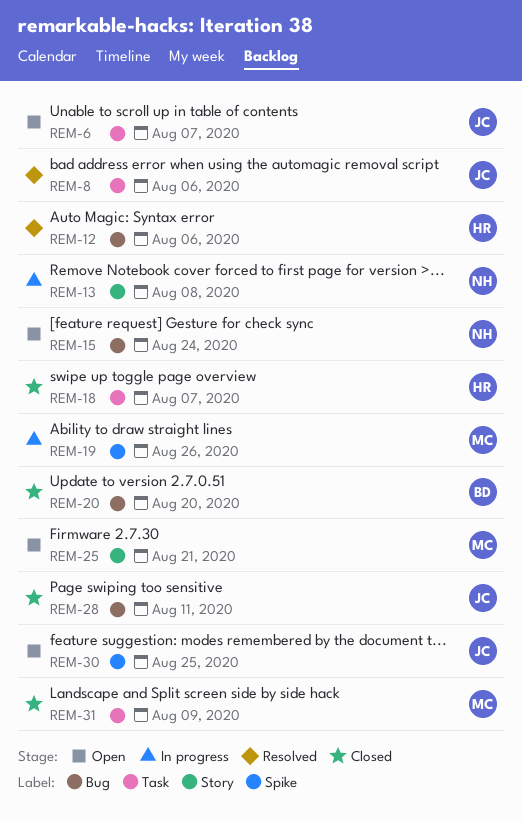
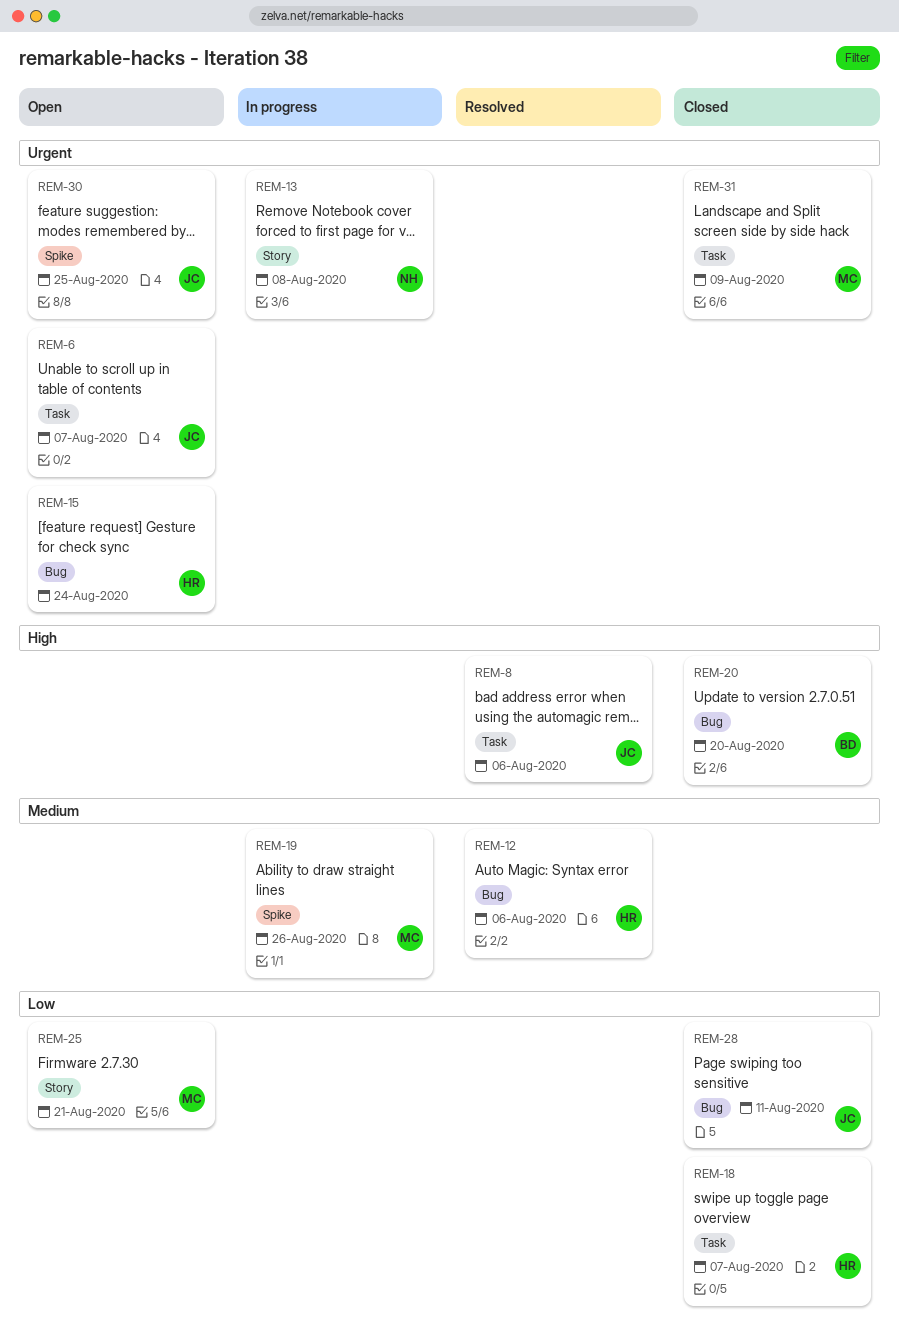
REM-15, owner: NH -> HR

